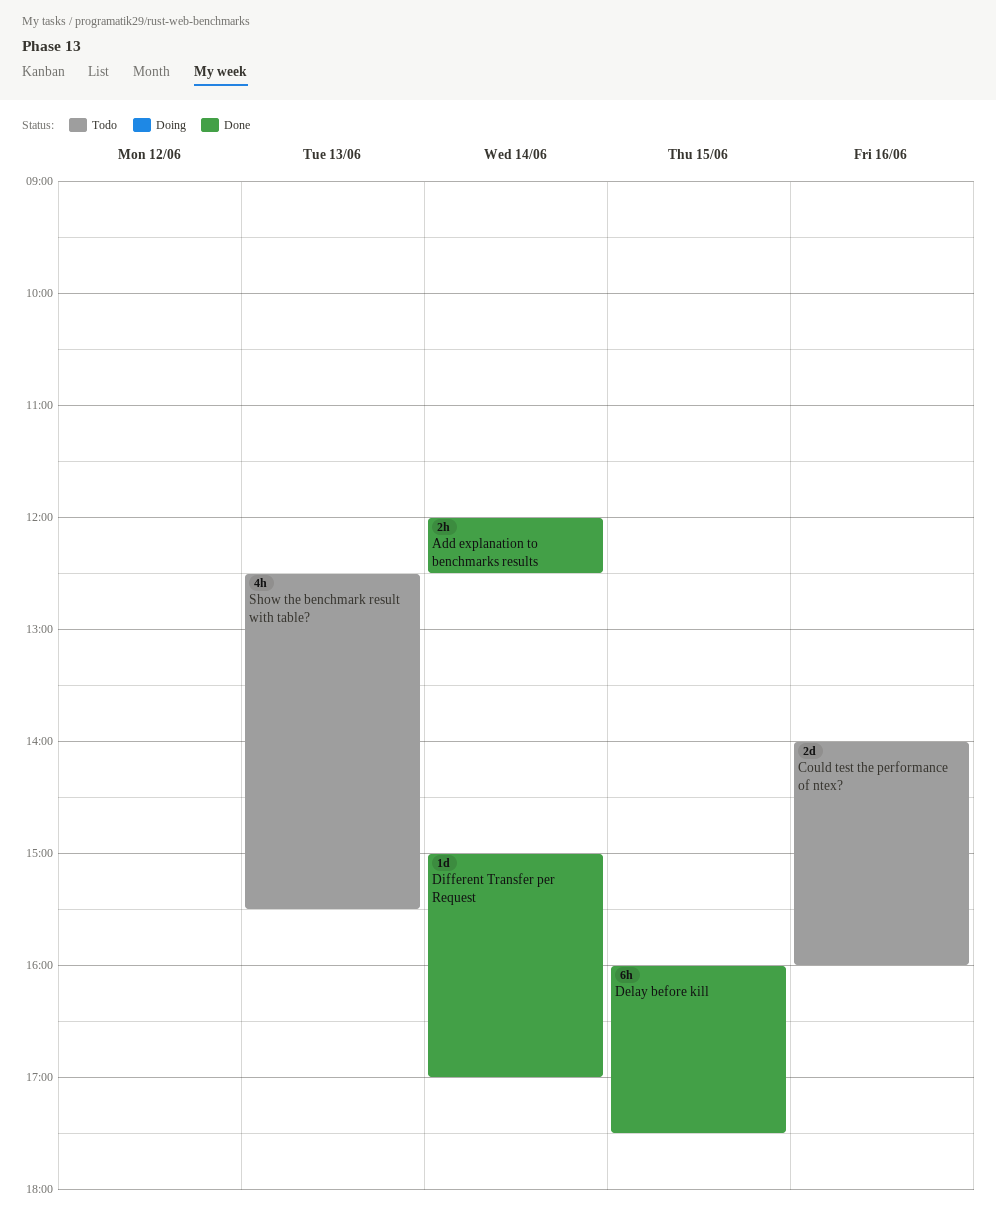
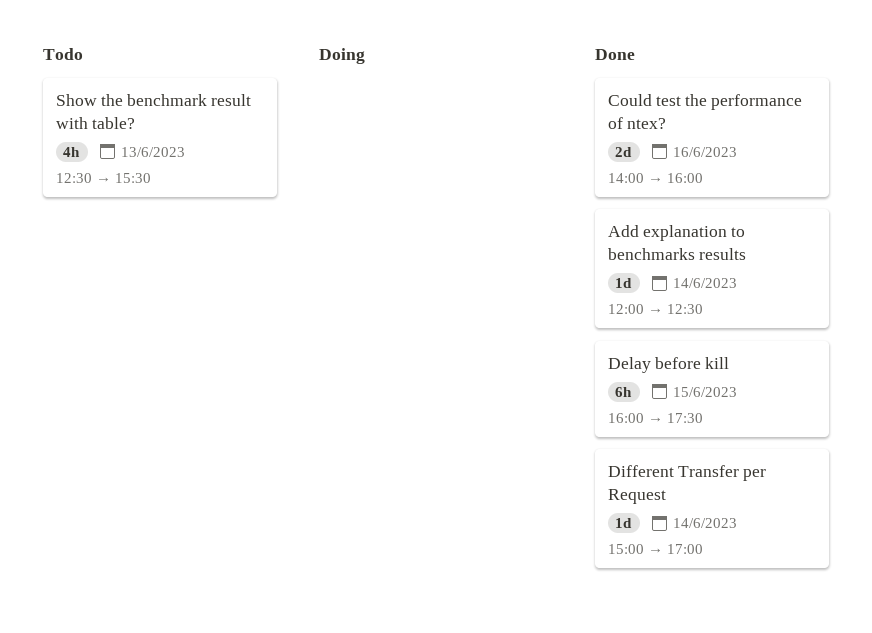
Add explanation to benchmarks results, estimate: 2h -> 1d
Could test the performance of ntex?, status: Todo -> Done

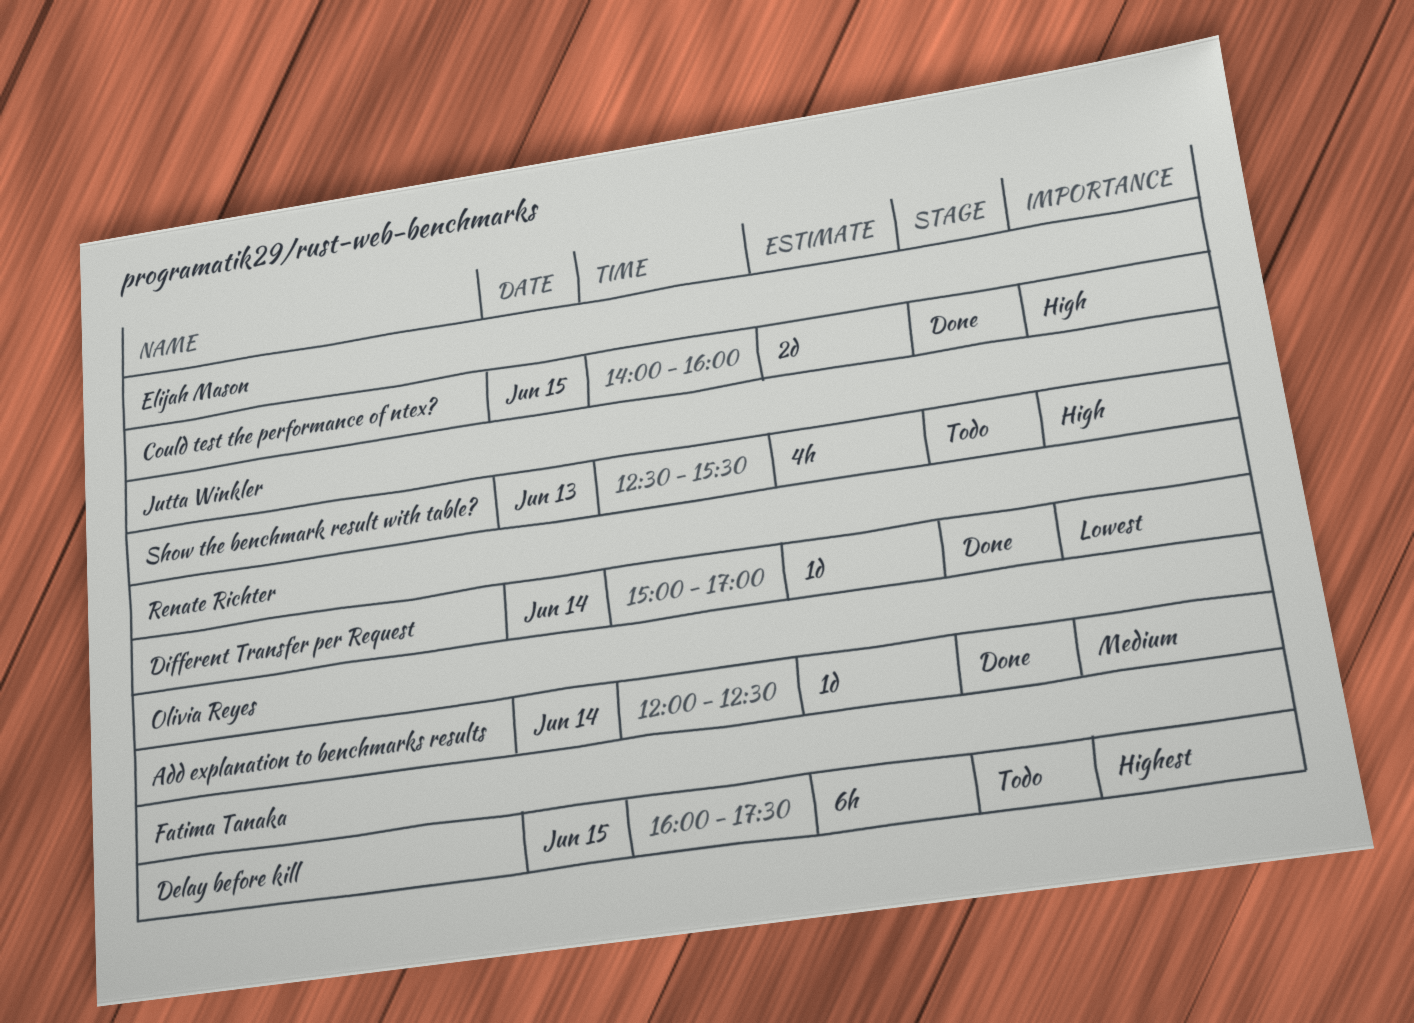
Could test the performance of ntex?, day: Jun 16 -> Jun 15
Delay before kill, status: Done -> Todo

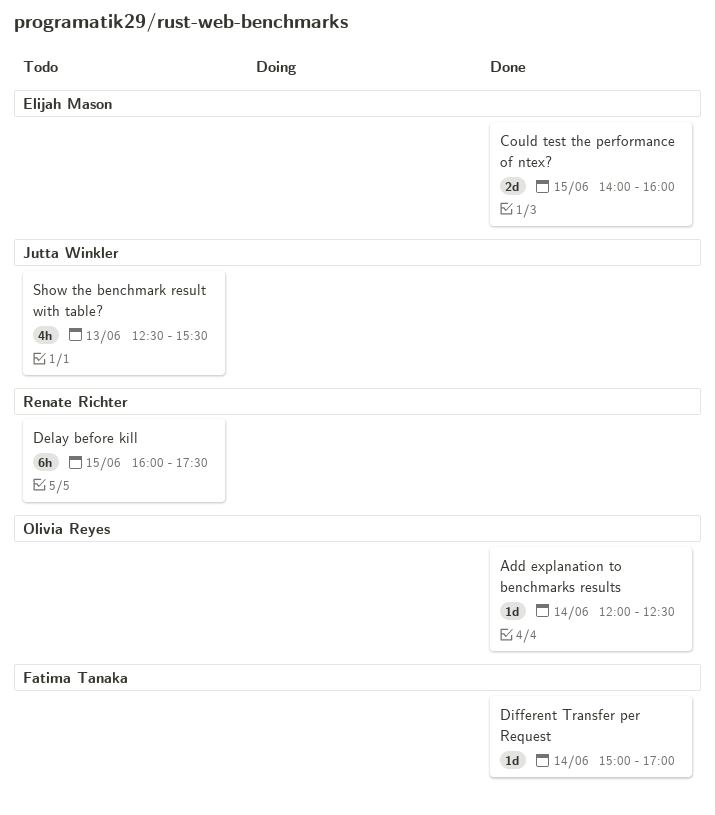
Delay before kill, owner: Fatima Tanaka -> Renate Richter
Different Transfer per Request, owner: Renate Richter -> Fatima Tanaka

